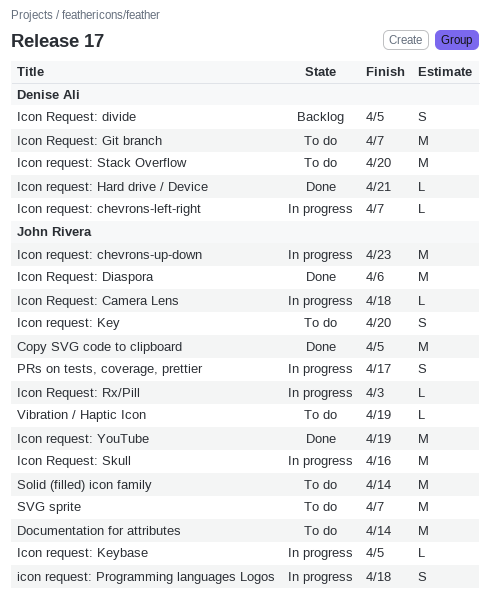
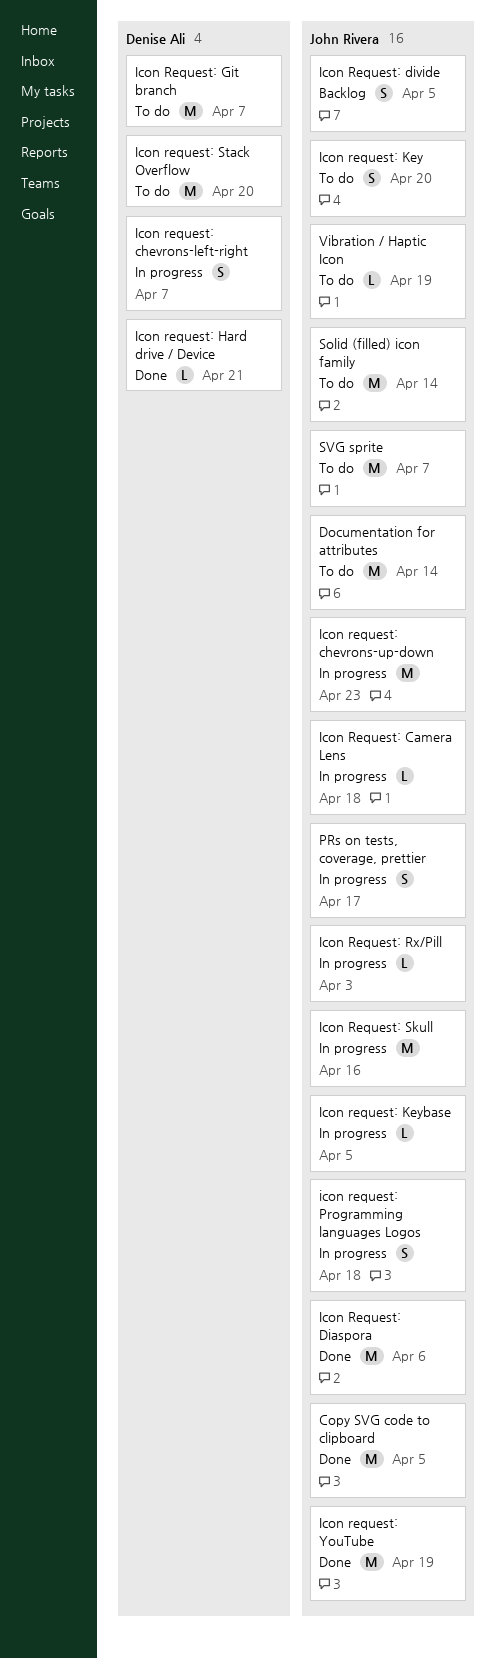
Icon request: chevrons-left-right, estimate: L -> S
Icon Request: divide, owner: Denise Ali -> John Rivera

